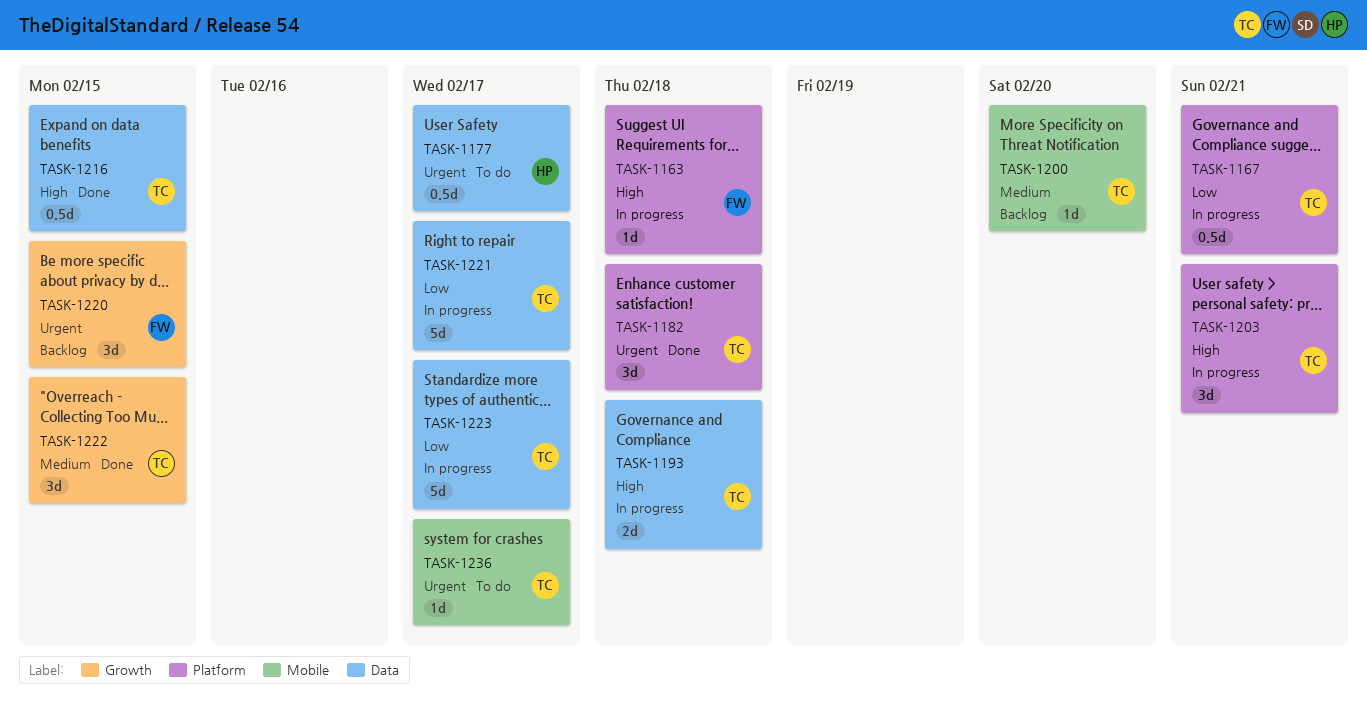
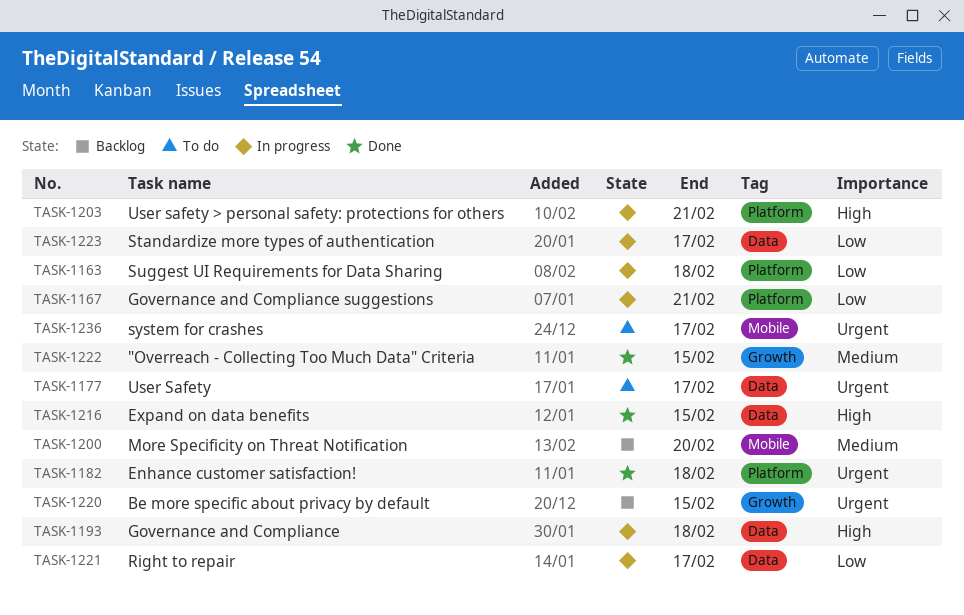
TASK-1163, priority: High -> Low

